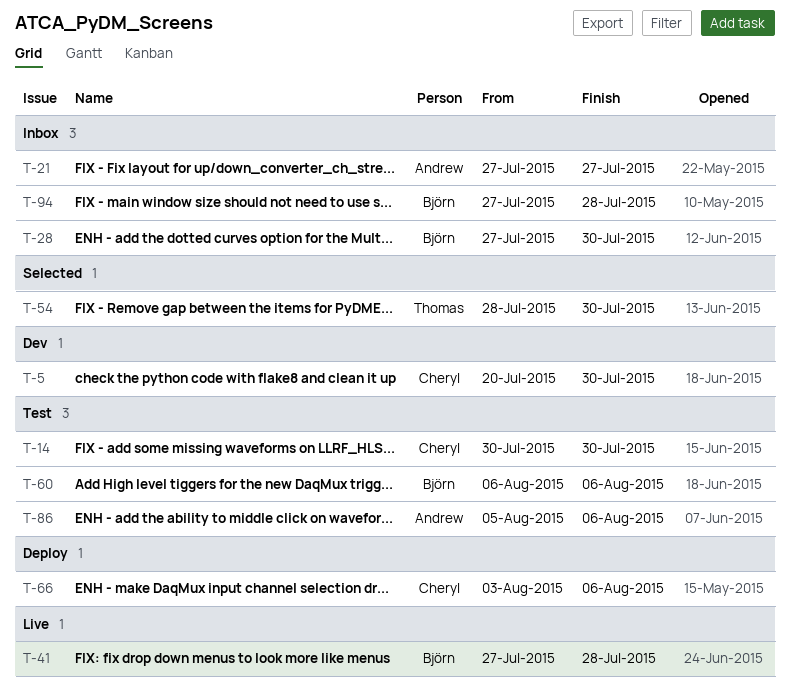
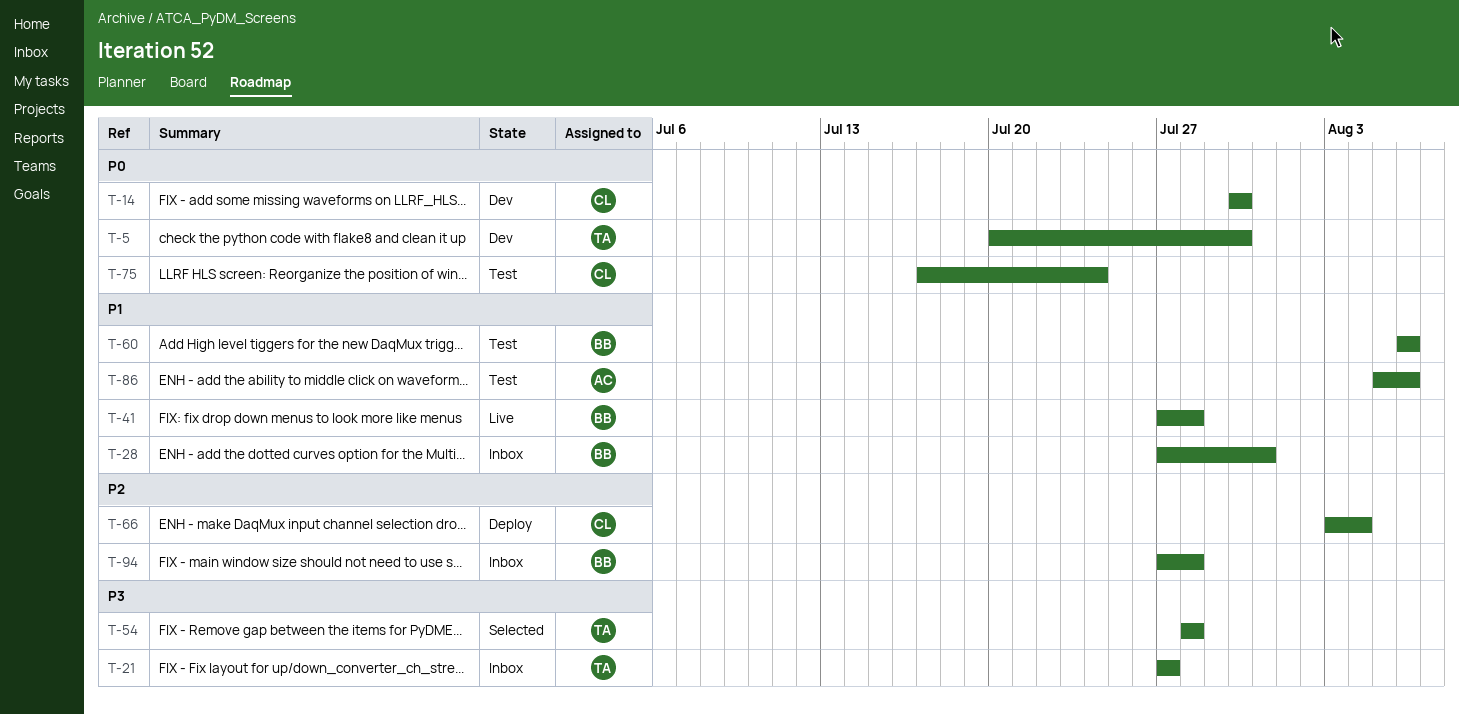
T-5, owner: Cheryl -> Thomas
T-14, status: Test -> Dev
T-21, owner: Andrew -> Thomas
T-28, due: Jul 30 -> Jul 31
T-54, due: Jul 30 -> Jul 28
T-66, due: Aug 6 -> Aug 4
T-75: none -> present

